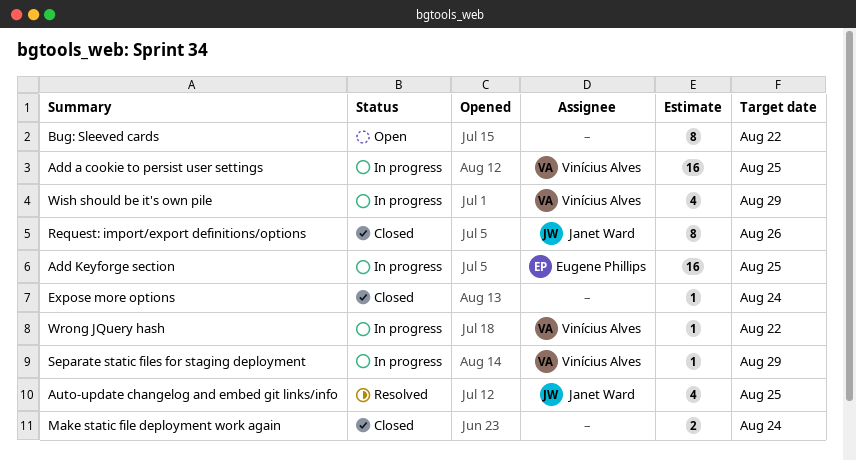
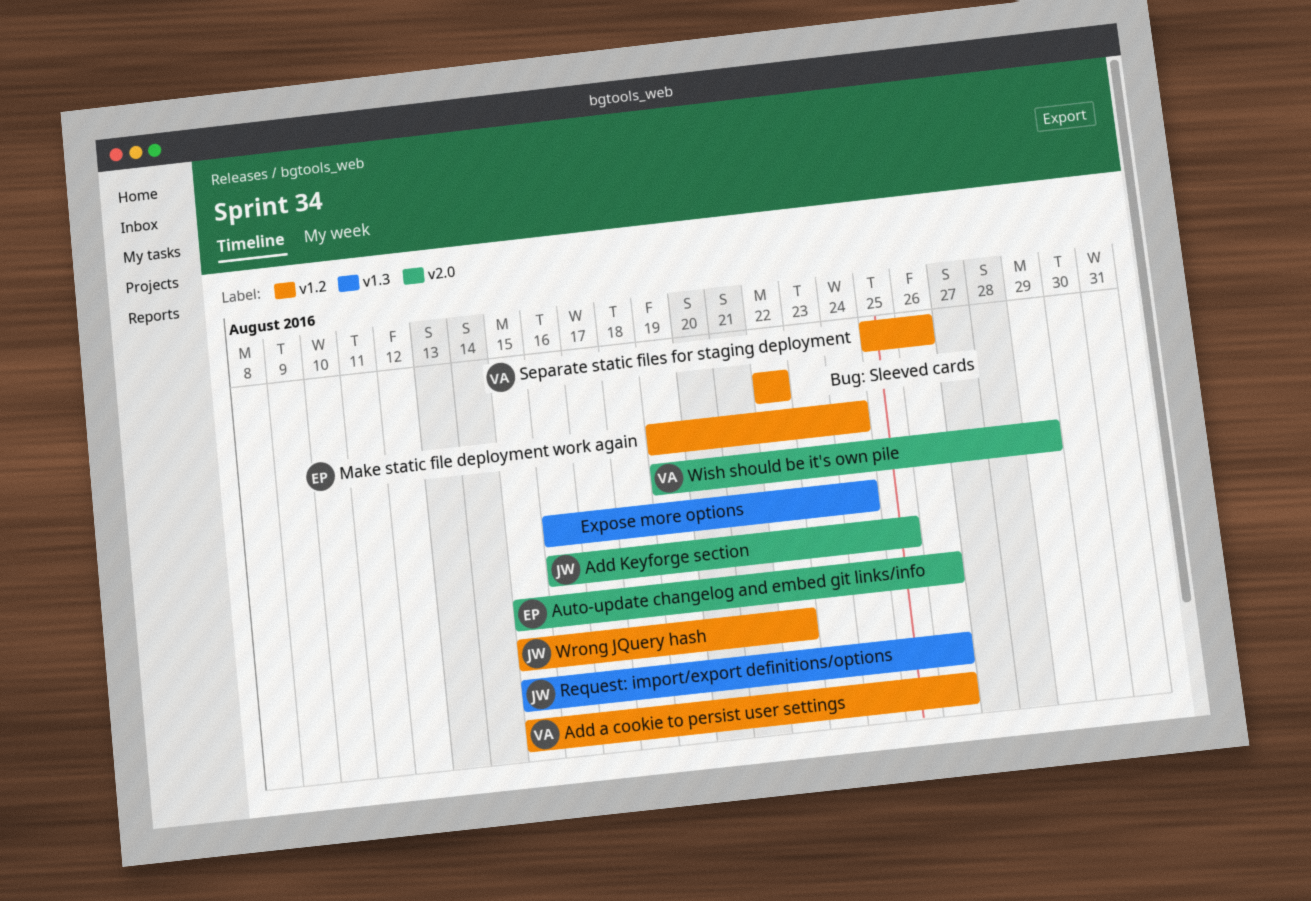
Add a cookie to persist user settings, due: Aug 25 -> Aug 26
Add Keyforge section, owner: Eugene Phillips -> Janet Ward
Auto-update changelog and embed git links/info, owner: Janet Ward -> Eugene Phillips
Auto-update changelog and embed git links/info, due: Aug 25 -> Aug 26
Make static file deployment work again, owner: none -> Eugene Phillips
Separate static files for staging deployment, due: Aug 29 -> Aug 26
Wrong JQuery hash, owner: Vinícius Alves -> Janet Ward

